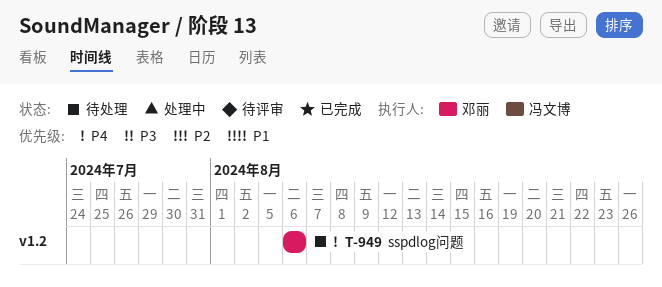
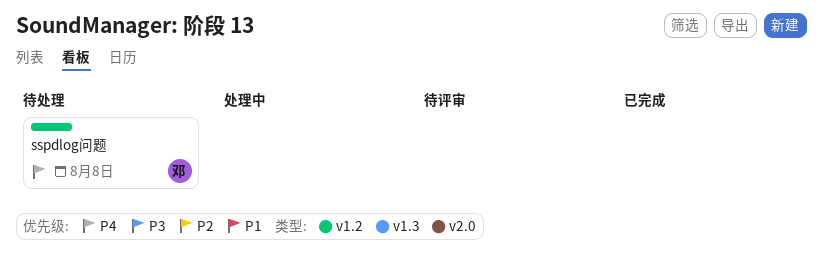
sspdlog问题, due: Aug 6 -> Aug 8

